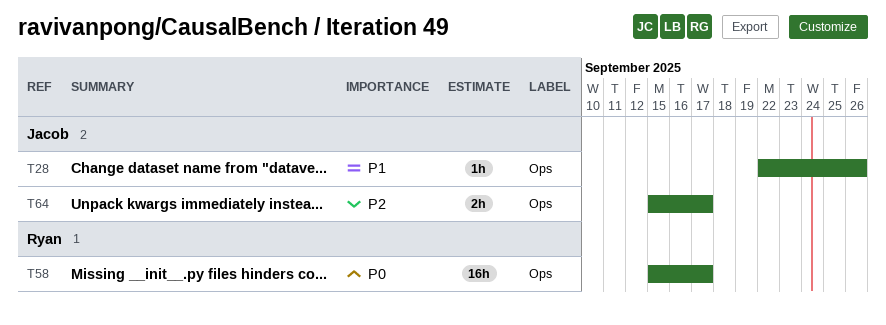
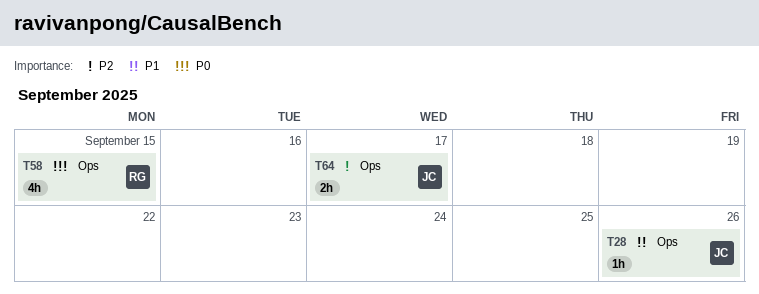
T58, estimate: 16h -> 4h
T58, due: Sep 17 -> Sep 15

